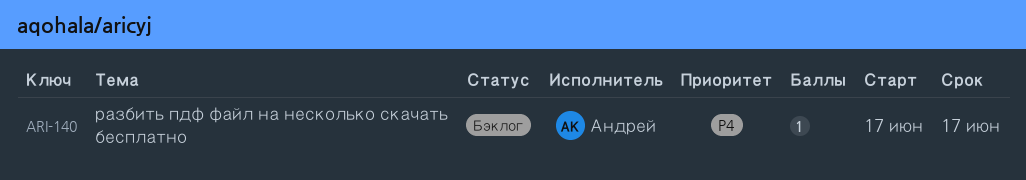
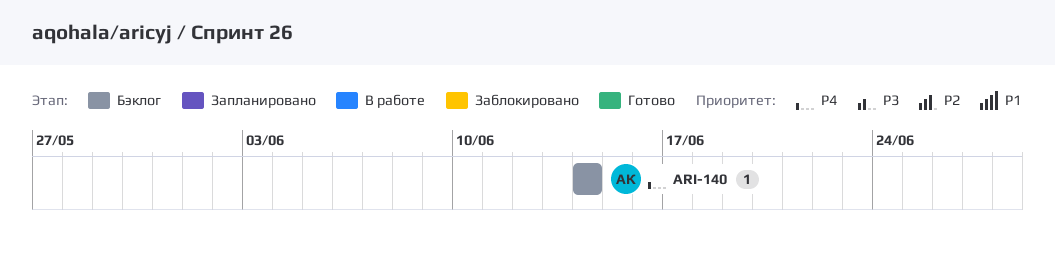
ARI-140, start: Jun 17 -> Jun 14
ARI-140, due: Jun 17 -> Jun 14

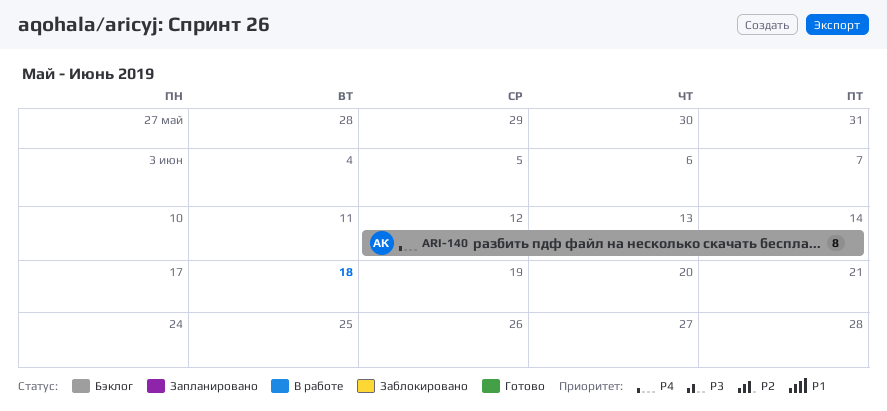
ARI-140, estimate: 1 -> 8
ARI-140, start: Jun 14 -> Jun 12

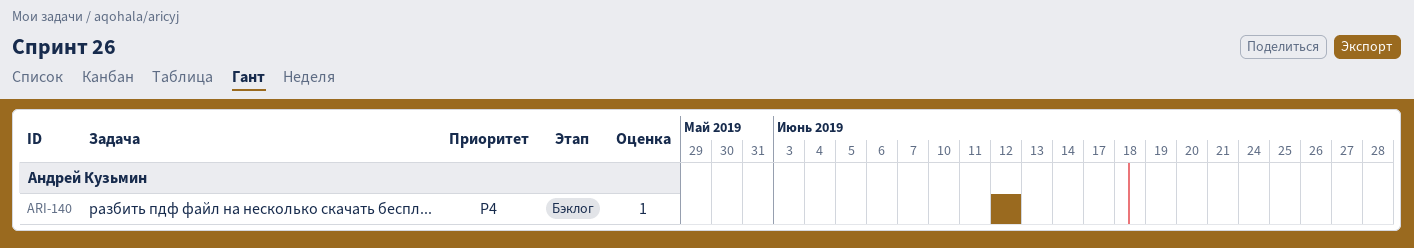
ARI-140, estimate: 8 -> 1
ARI-140, due: Jun 14 -> Jun 12

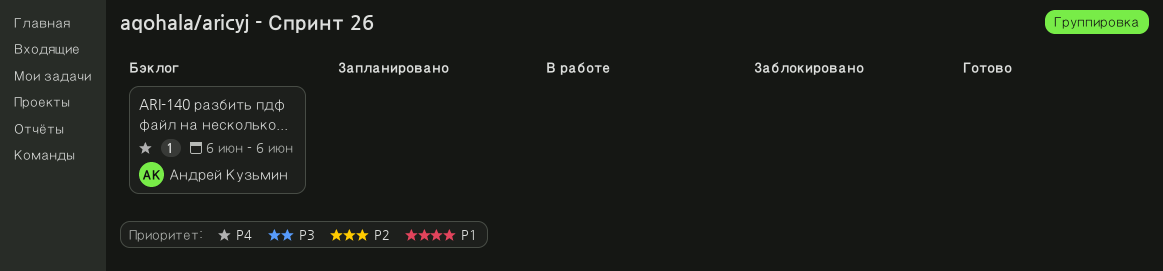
ARI-140, start: Jun 12 -> Jun 6
ARI-140, due: Jun 12 -> Jun 6

